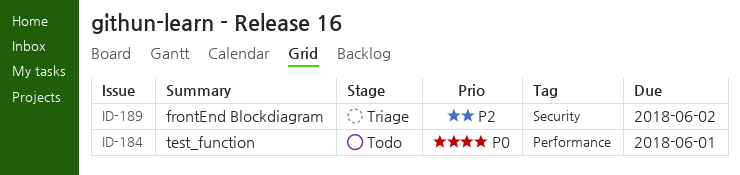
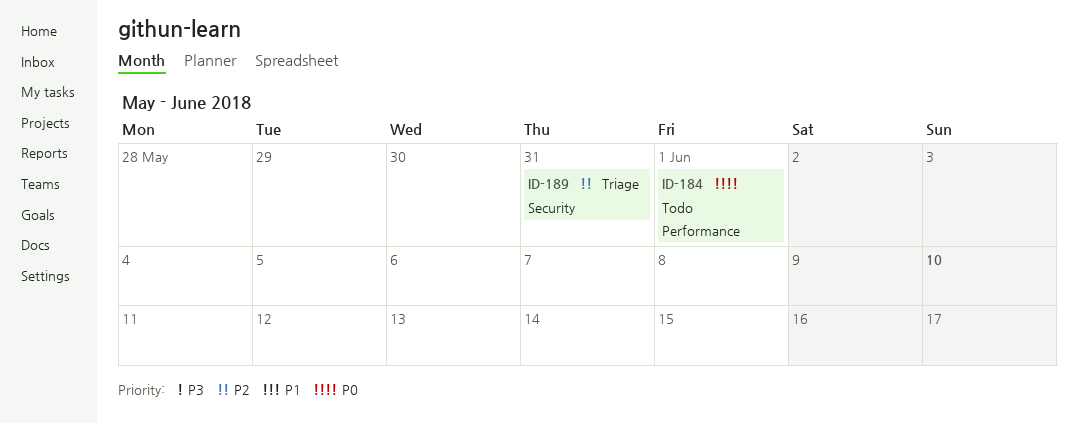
ID-189, due: Jun 2 -> May 31

